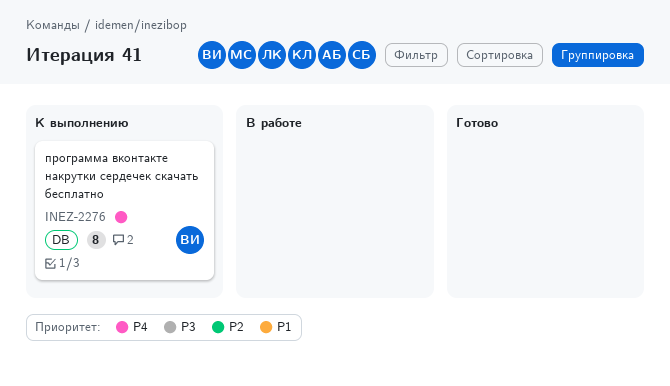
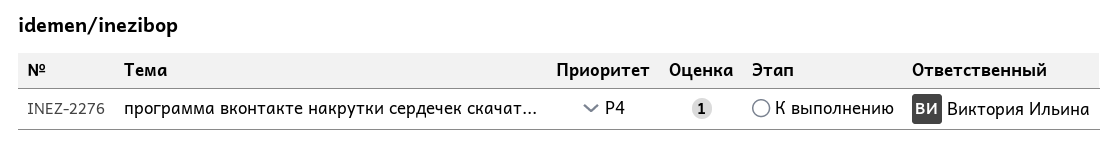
INEZ-2276, estimate: 8 -> 1

